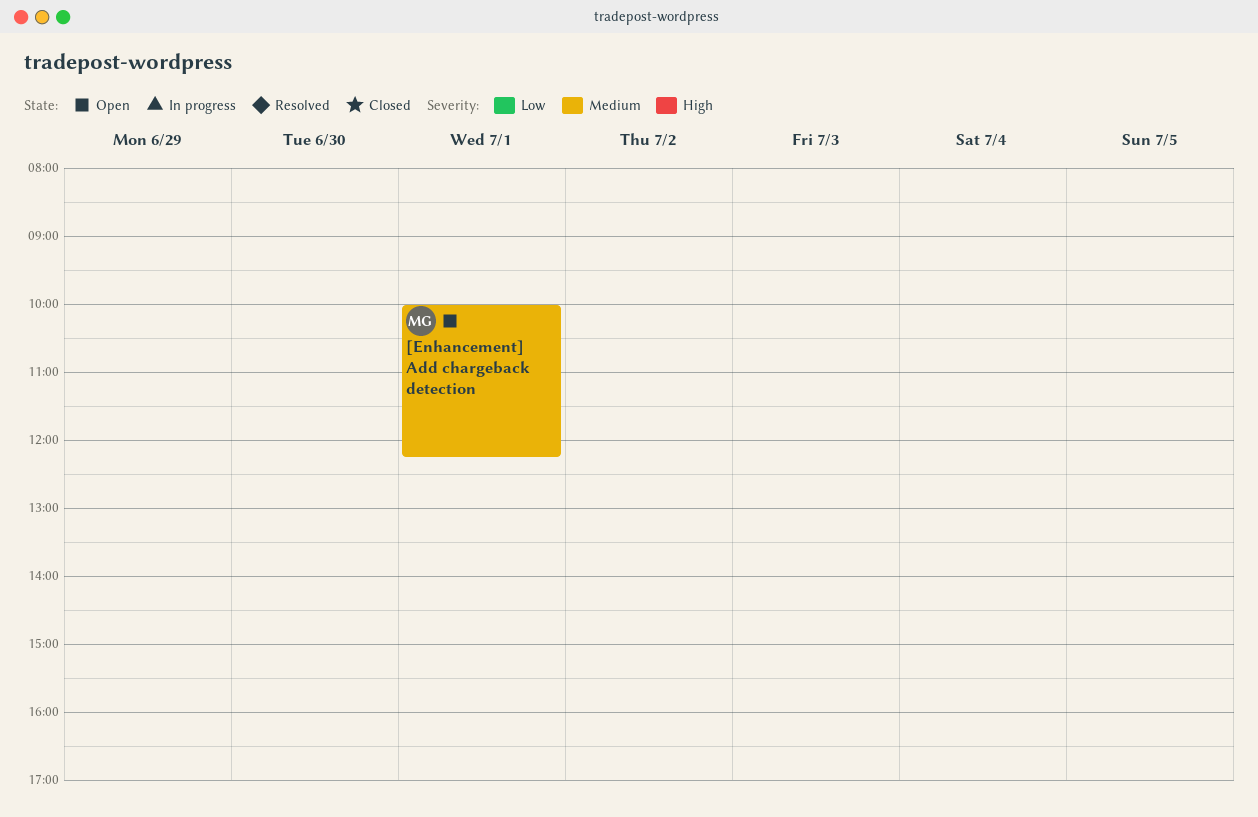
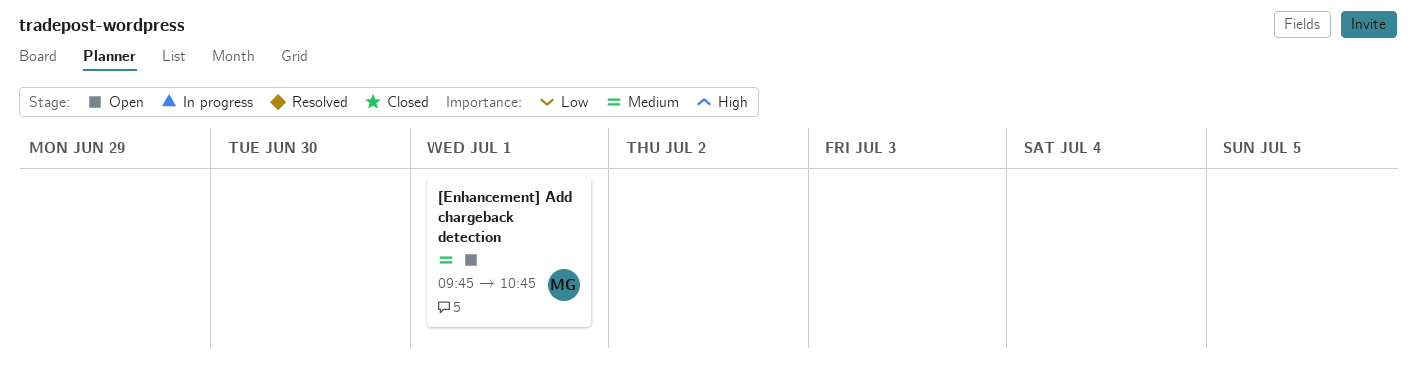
[Enhancement] Add chargeback detection, begins: 10:00 -> 09:45
[Enhancement] Add chargeback detection, ends: 12:15 -> 10:45

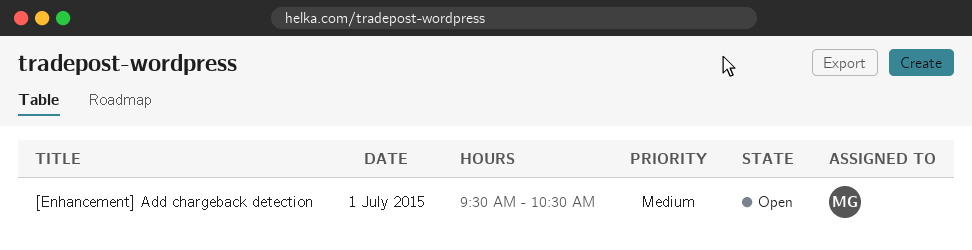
[Enhancement] Add chargeback detection, begins: 09:45 -> 09:30
[Enhancement] Add chargeback detection, ends: 10:45 -> 10:30

